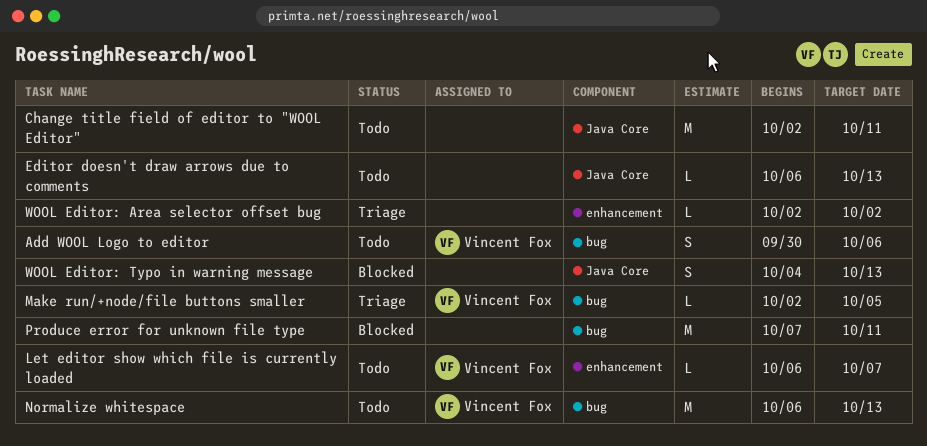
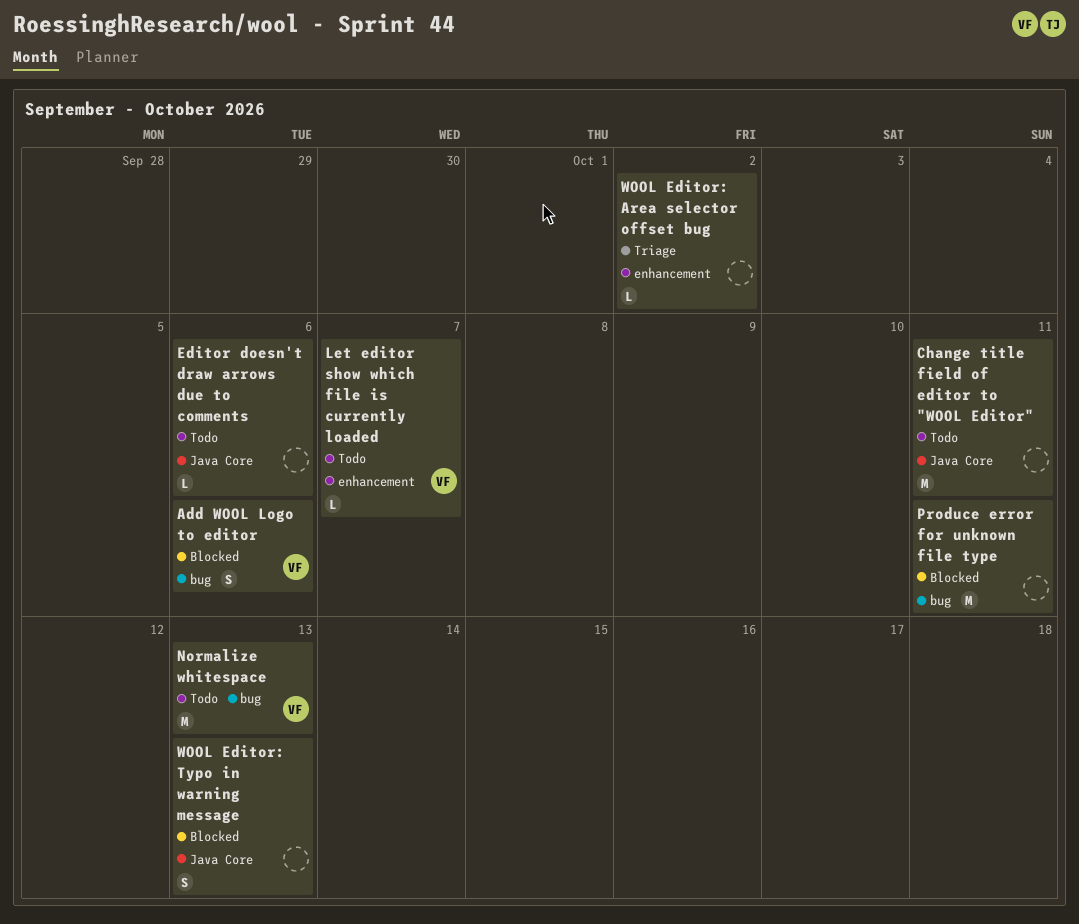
Add WOOL Logo to editor, status: Todo -> Blocked
Editor doesn't draw arrows due to comments, due: Oct 13 -> Oct 6
Make run/+node/file buttons smaller: present -> none

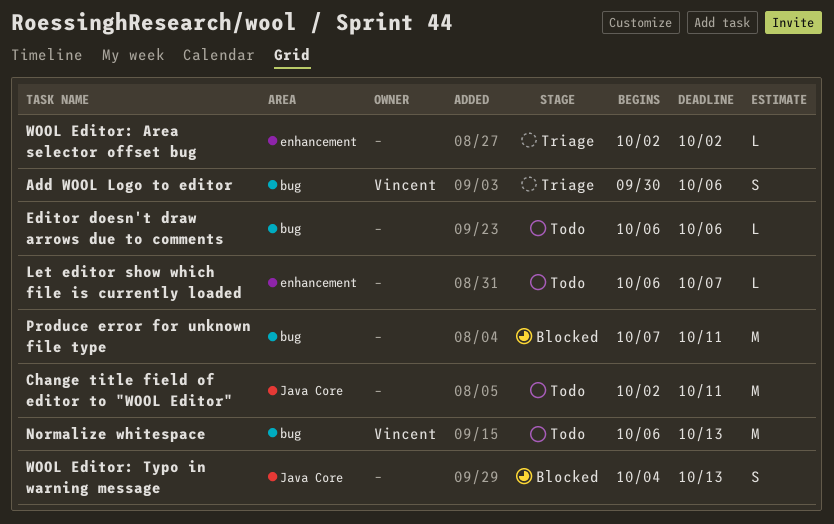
Add WOOL Logo to editor, status: Blocked -> Triage
Editor doesn't draw arrows due to comments, label: Java Core -> bug
Let editor show which file is currently loaded, owner: Vincent -> none

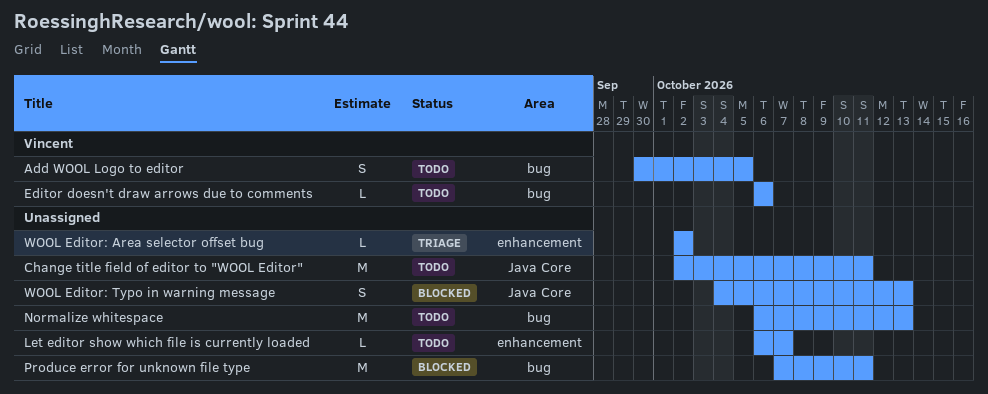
Add WOOL Logo to editor, status: Triage -> Todo
Add WOOL Logo to editor, due: Oct 6 -> Oct 5
Editor doesn't draw arrows due to comments, owner: none -> Vincent
Normalize whitespace, owner: Vincent -> none

